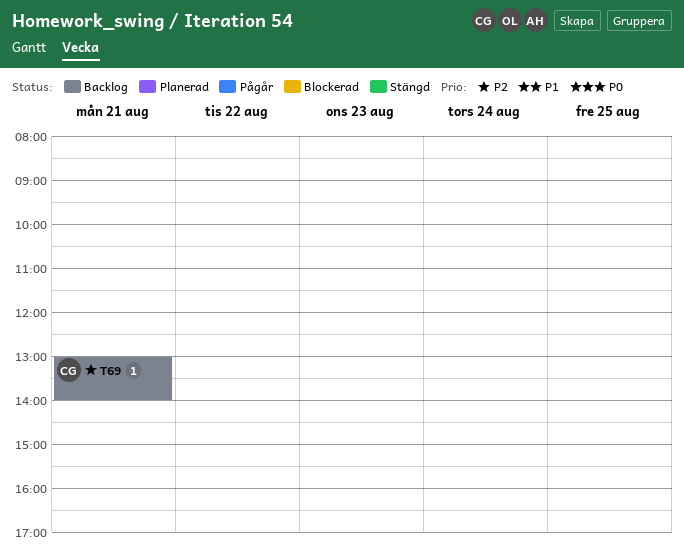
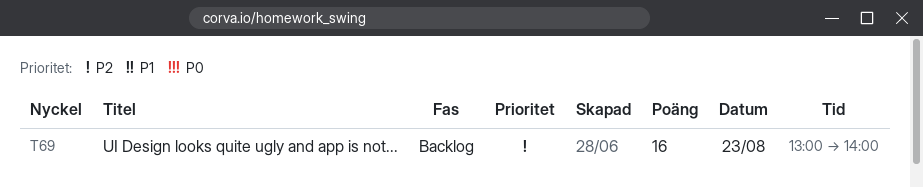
T69, estimate: 1 -> 16
T69, day: Aug 21 -> Aug 23

